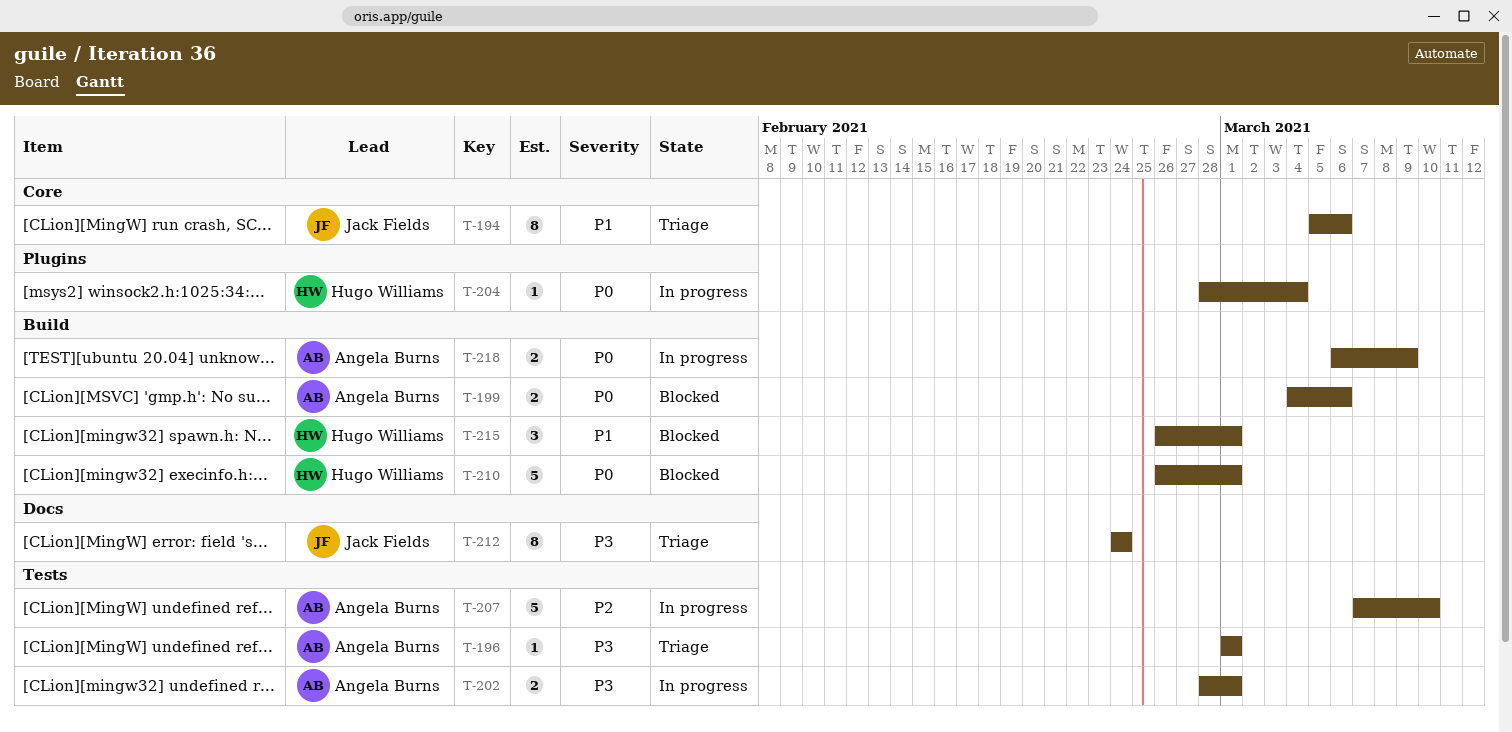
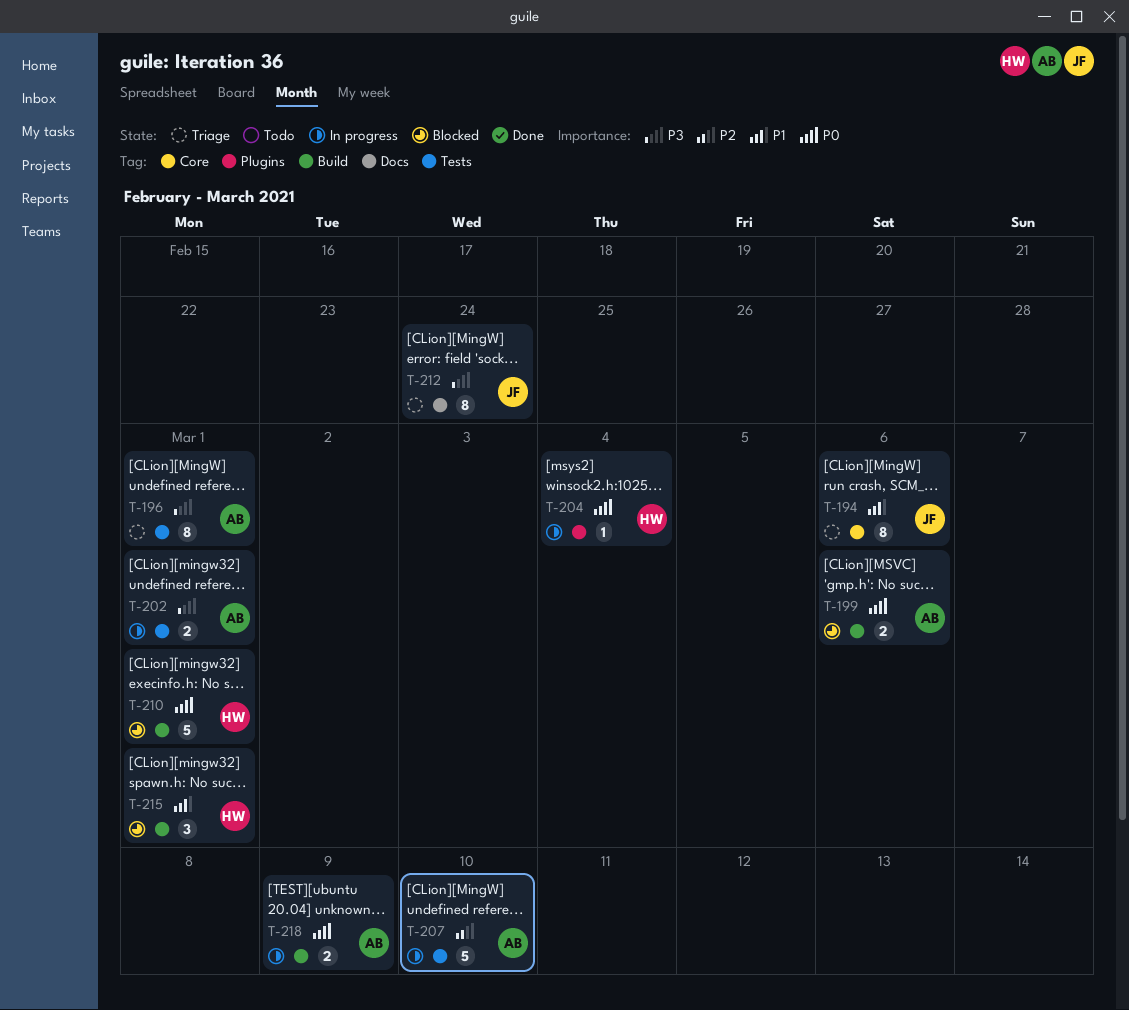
T-196, estimate: 1 -> 8

